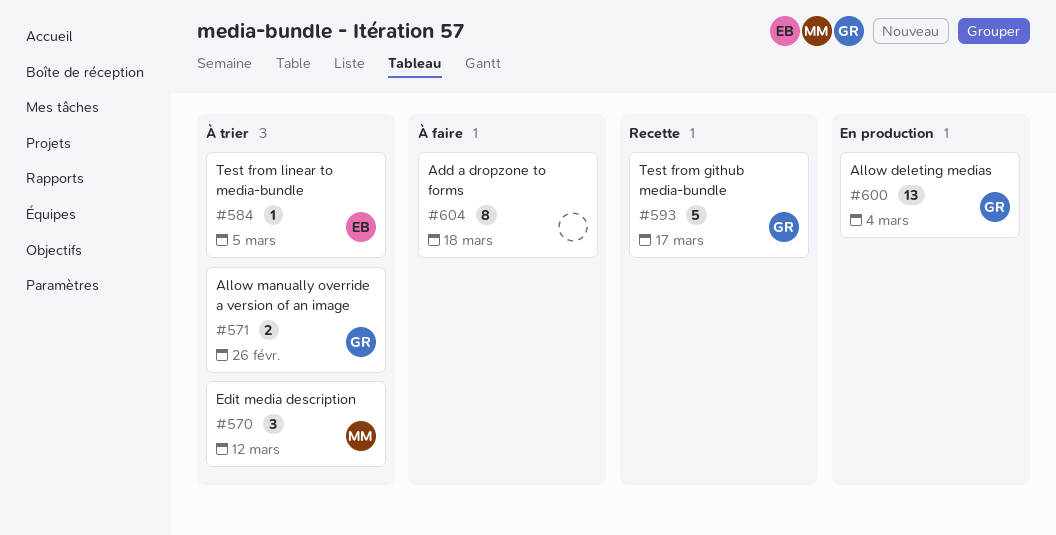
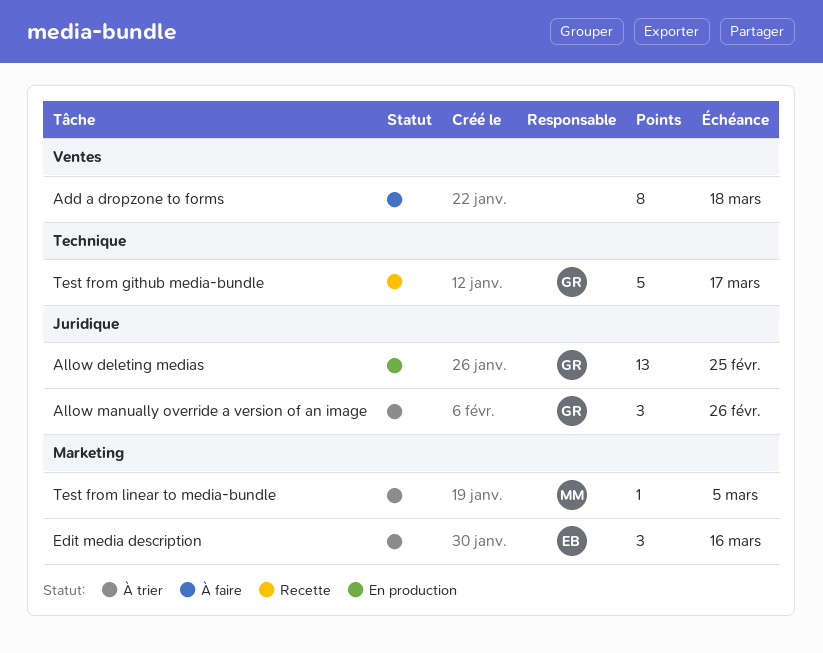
Allow deleting medias, due: Mar 4 -> Feb 25
Allow manually override a version of an image, estimate: 2 -> 3
Edit media description, owner: MM -> EB
Edit media description, due: Mar 12 -> Mar 16
Test from linear to media-bundle, owner: EB -> MM

